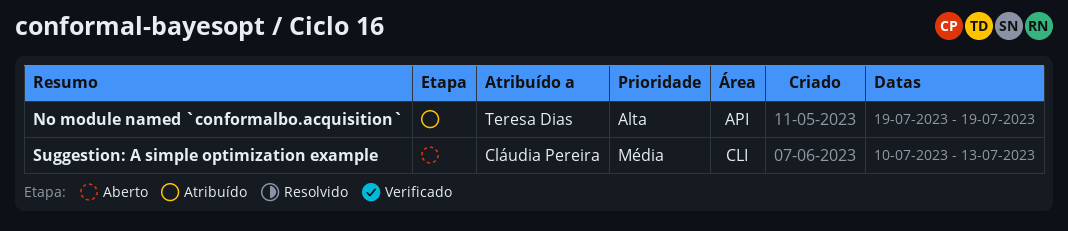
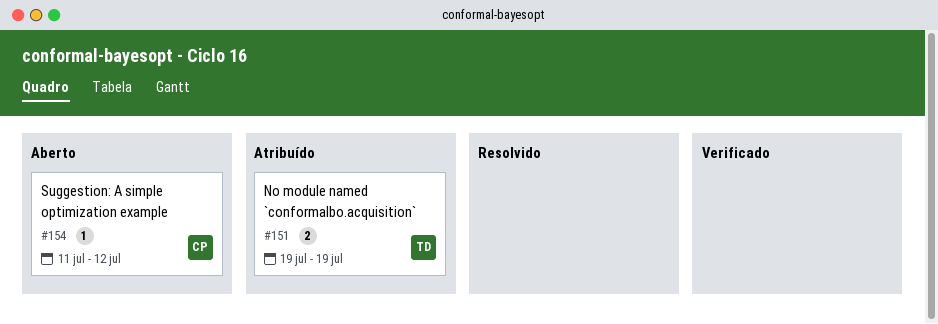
Suggestion: A simple optimization example, start: Jul 10 -> Jul 11
Suggestion: A simple optimization example, due: Jul 13 -> Jul 12

